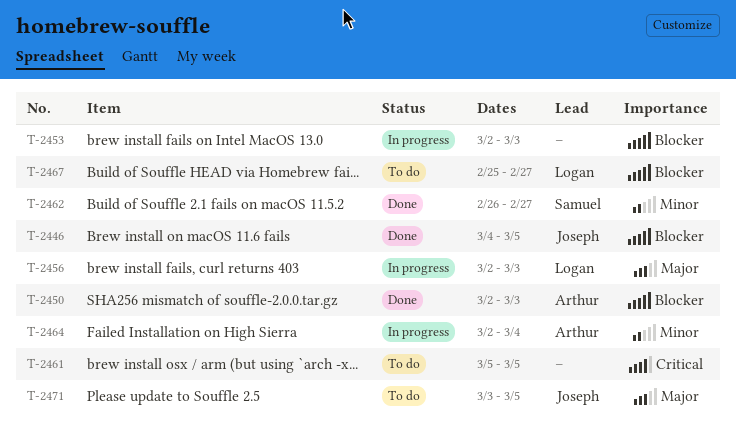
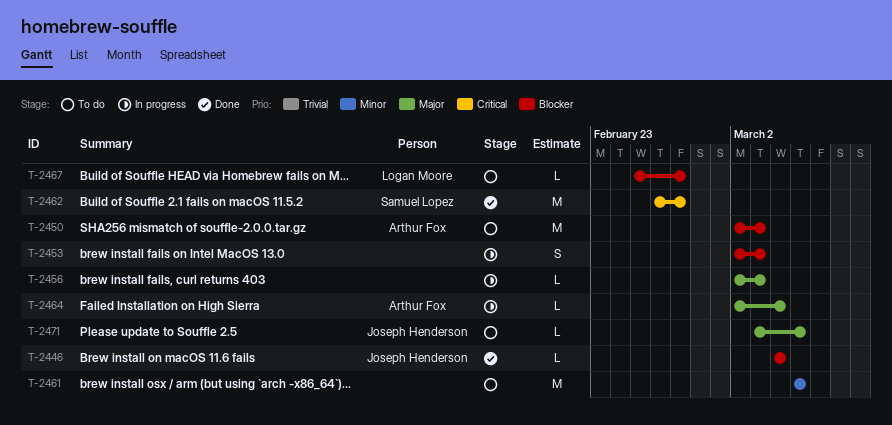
T-2446, due: Mar 5 -> Mar 4
T-2450, status: Done -> To do
T-2456, owner: Logan Moore -> none
T-2461, priority: Critical -> Minor
T-2462, priority: Minor -> Critical
T-2464, priority: Minor -> Major

